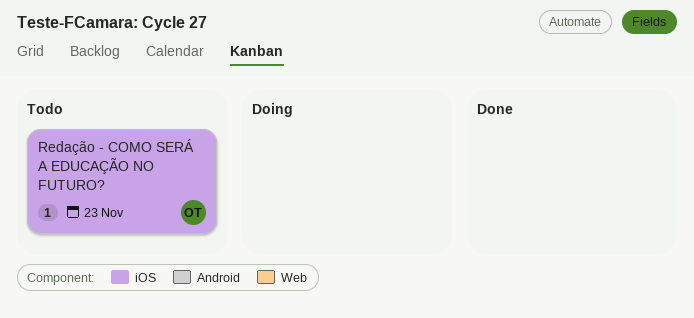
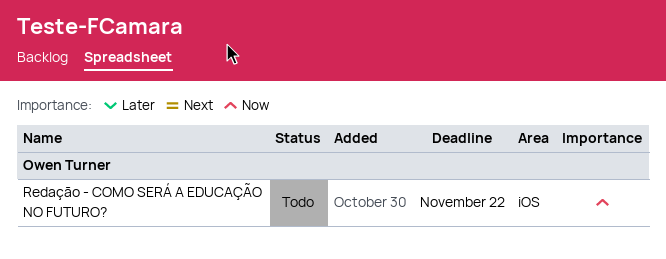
Redação - COMO SERÁ A EDUCAÇÃO NO FUTURO?, due: Nov 23 -> Nov 22

